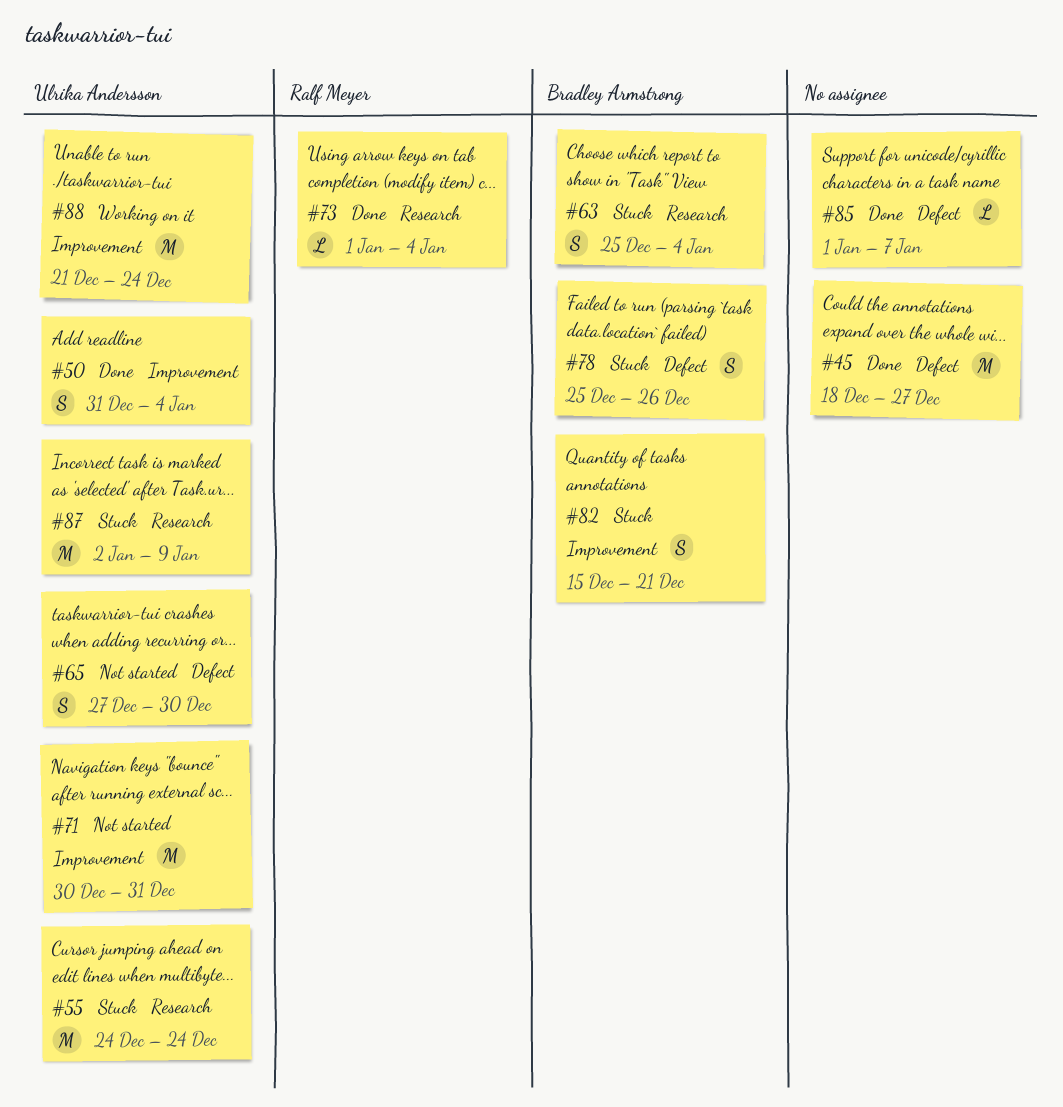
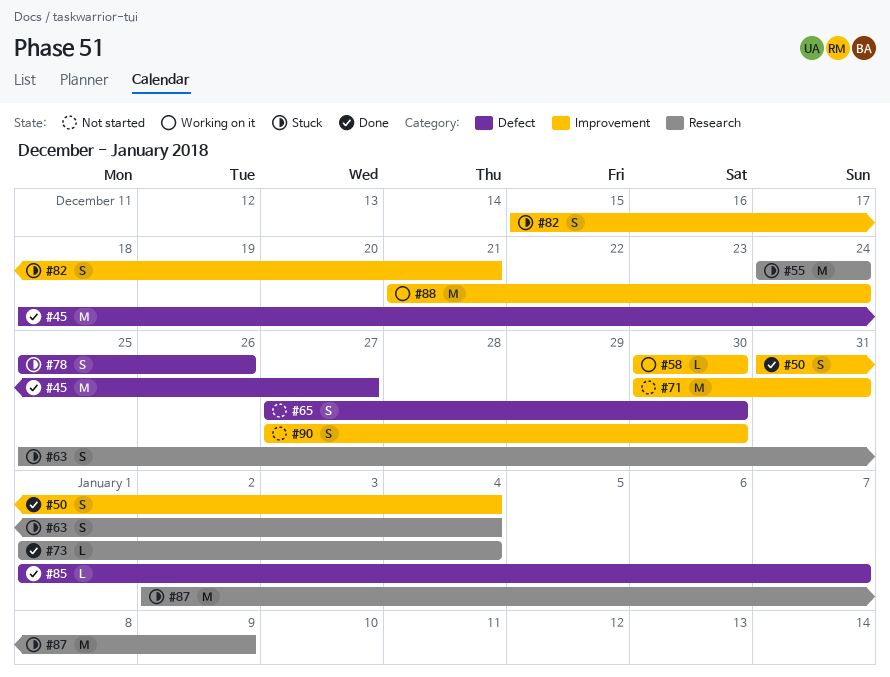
#58: none -> present
#90: none -> present

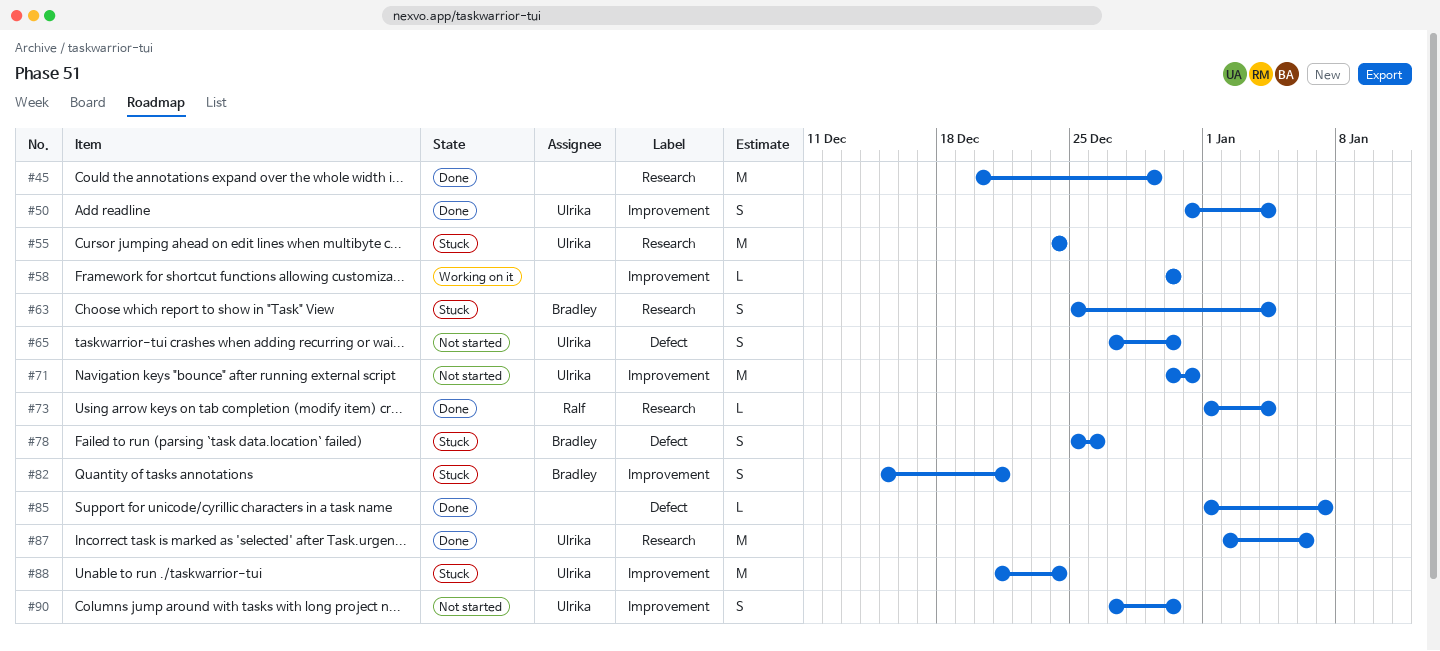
#45, label: Defect -> Research
#45, start: Dec 18 -> Dec 20
#45, due: Dec 27 -> Dec 29
#87, status: Stuck -> Done
#87, due: Jan 9 -> Jan 6
#88, status: Working on it -> Stuck

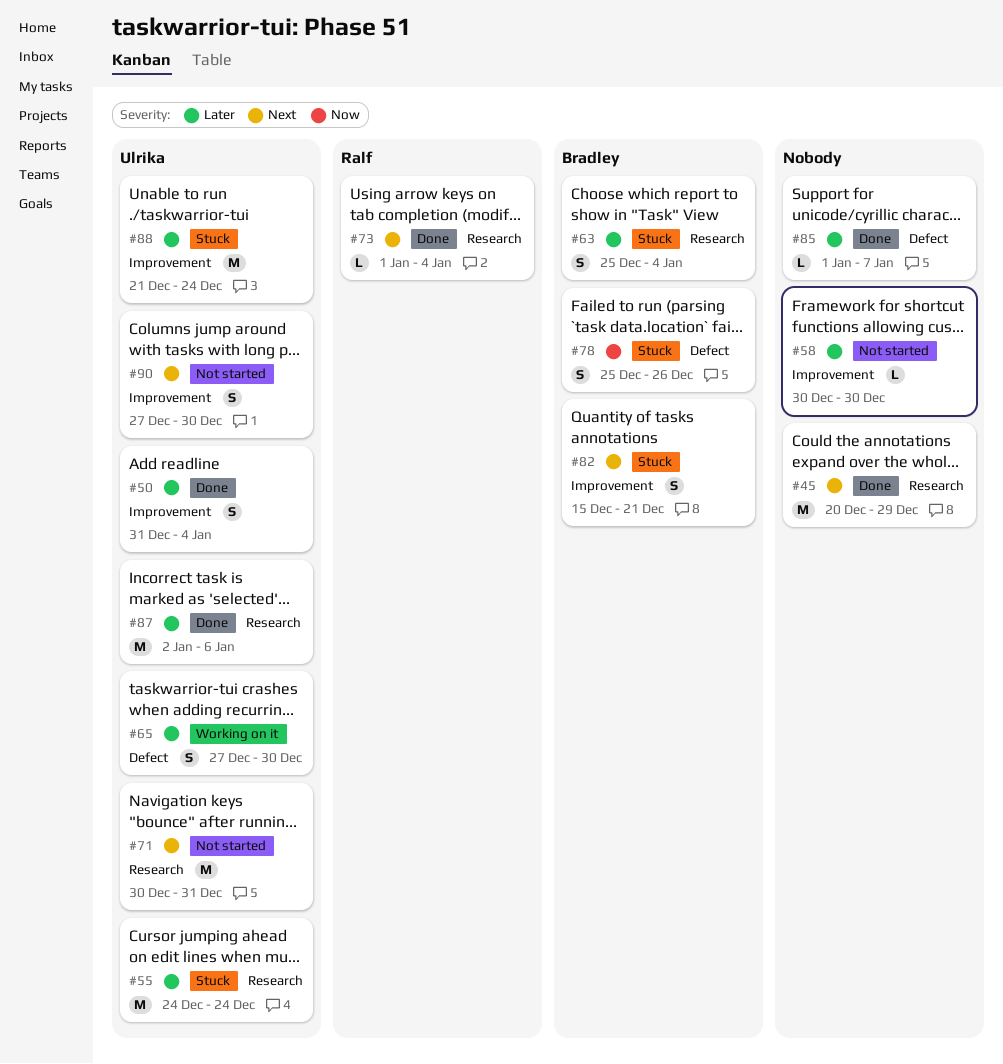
#58, status: Working on it -> Not started
#65, status: Not started -> Working on it
#71, label: Improvement -> Research

